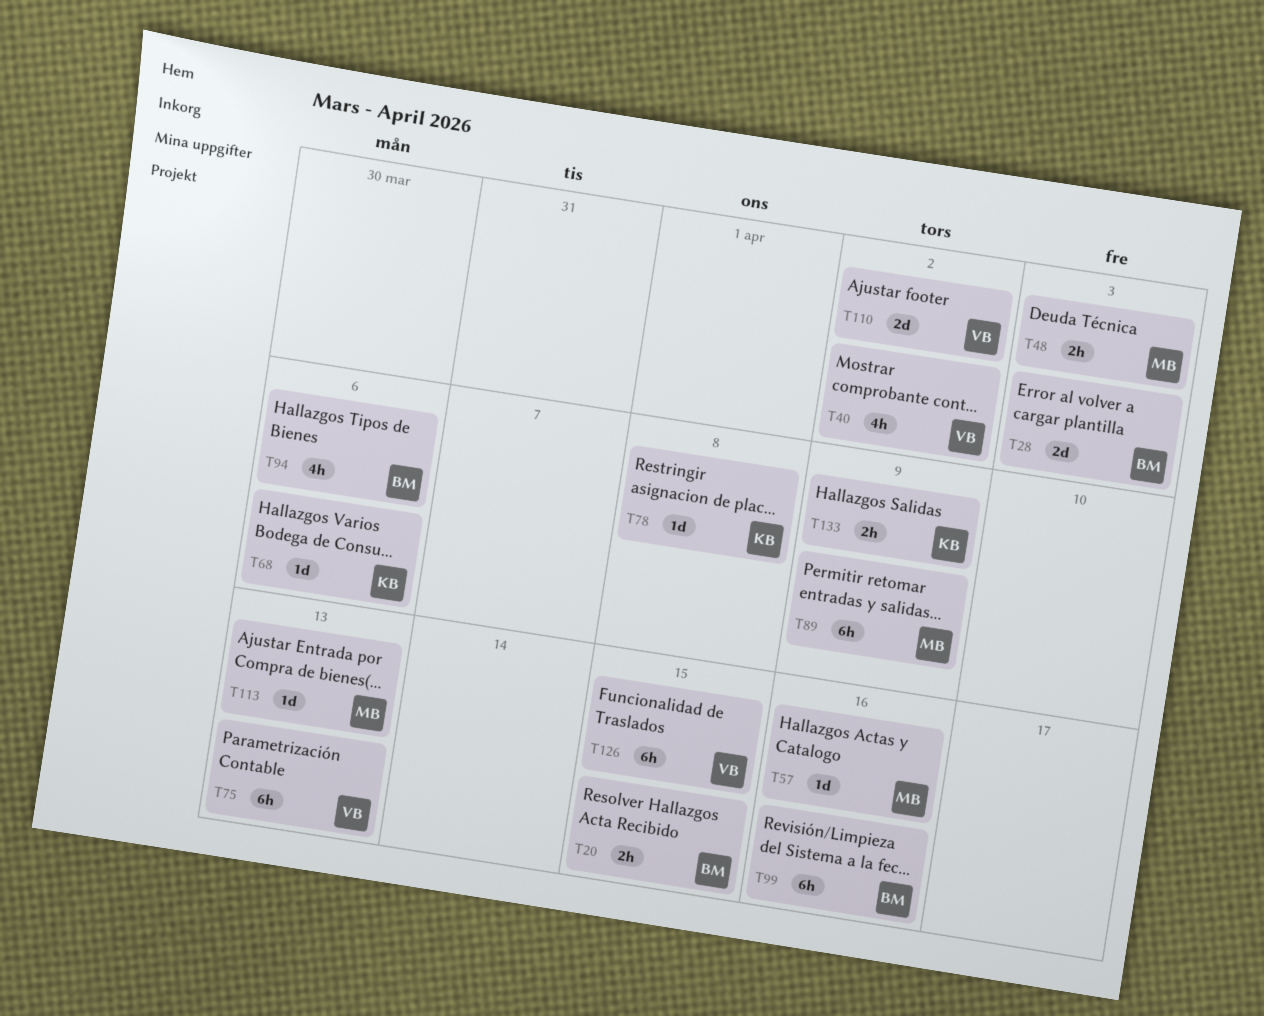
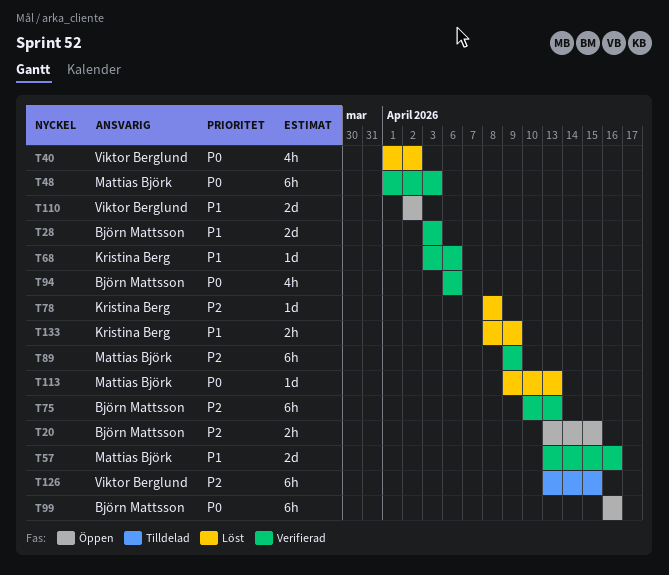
T48, estimate: 2h -> 6h
T57, estimate: 1d -> 2d
T75, owner: Viktor Berglund -> Björn Mattsson

